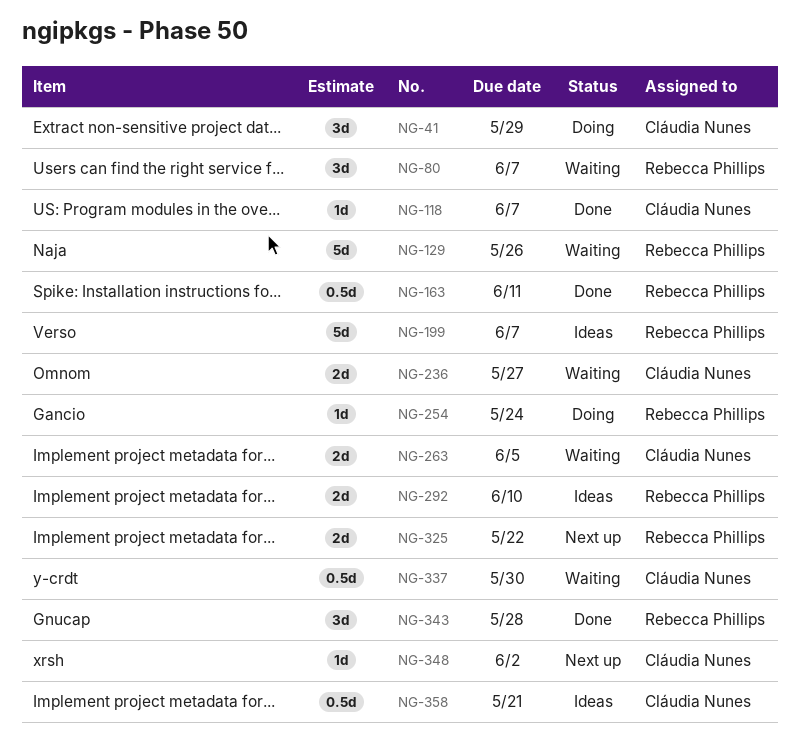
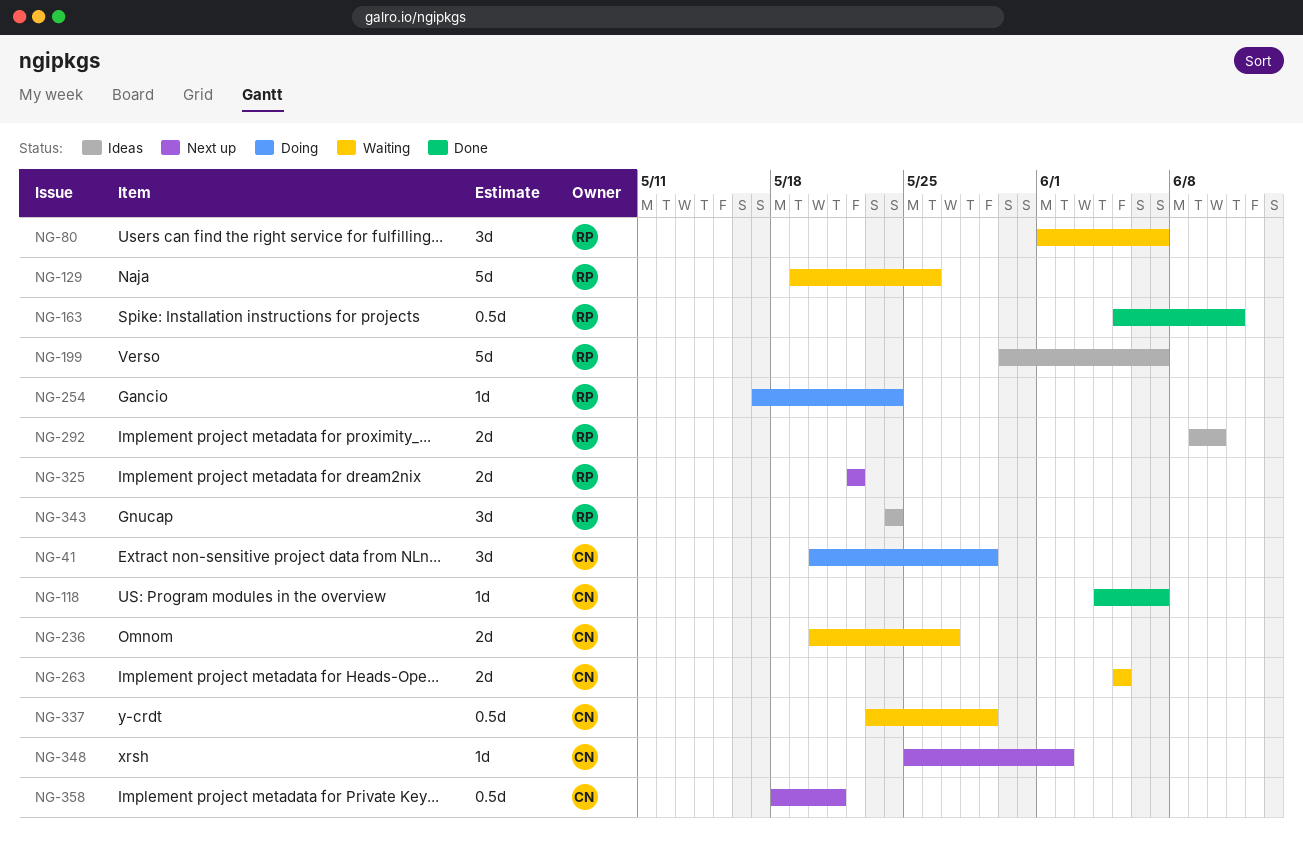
NG-337, due: May 30 -> May 29
NG-343, status: Done -> Ideas
NG-343, due: May 28 -> May 24
NG-358, status: Ideas -> Next up

